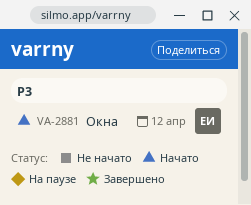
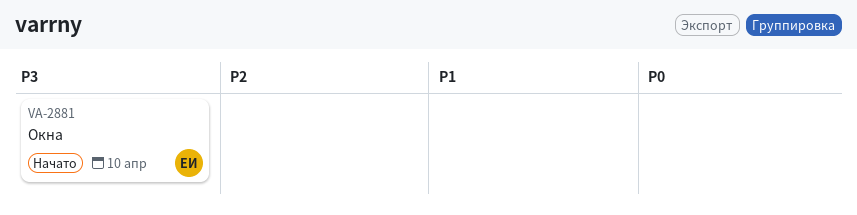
VA-2881, due: Apr 12 -> Apr 10

